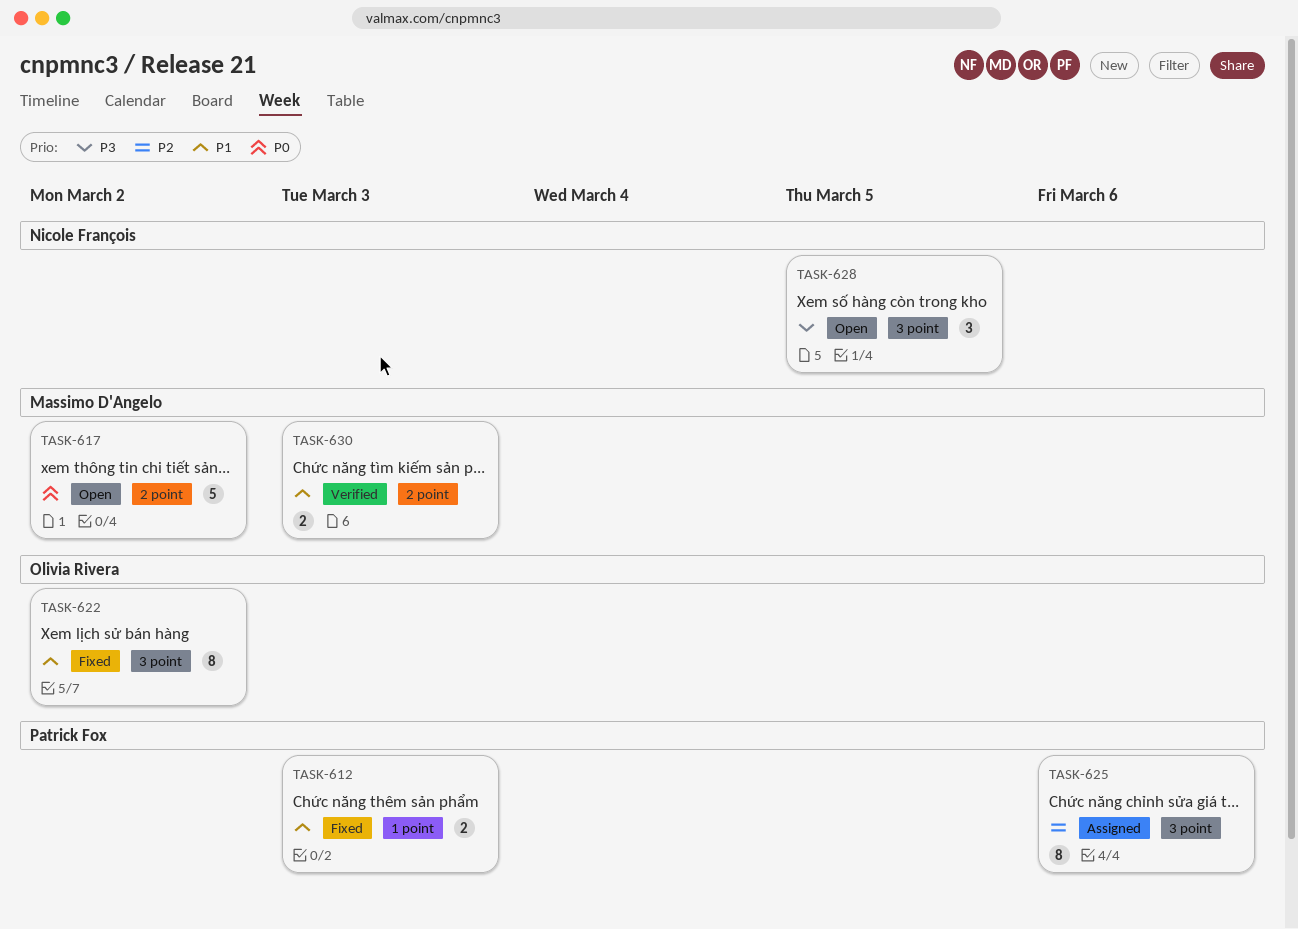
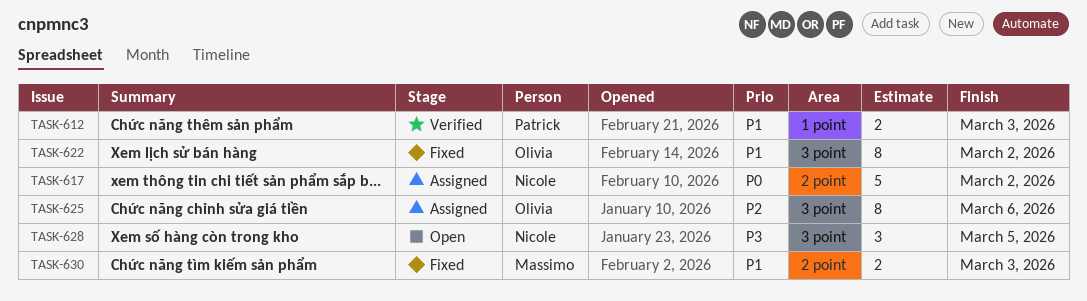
TASK-612, status: Fixed -> Verified
TASK-617, status: Open -> Assigned
TASK-617, owner: Massimo D'Angelo -> Nicole François
TASK-625, owner: Patrick Fox -> Olivia Rivera
TASK-630, status: Verified -> Fixed

